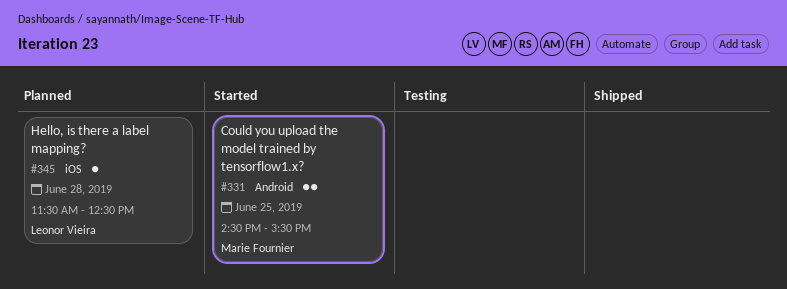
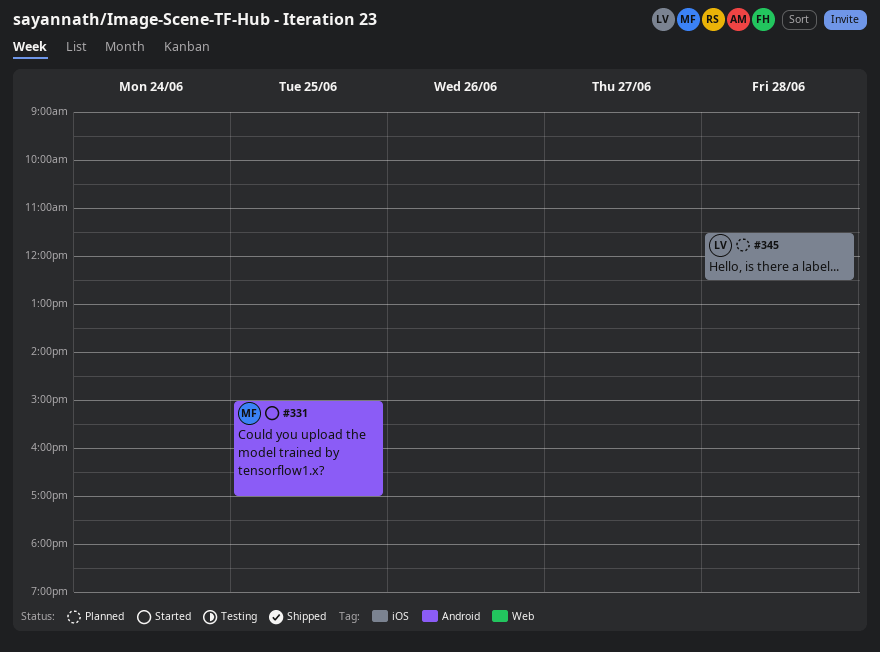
#331, begins: 14:30 -> 15:00
#331, ends: 15:30 -> 17:00

